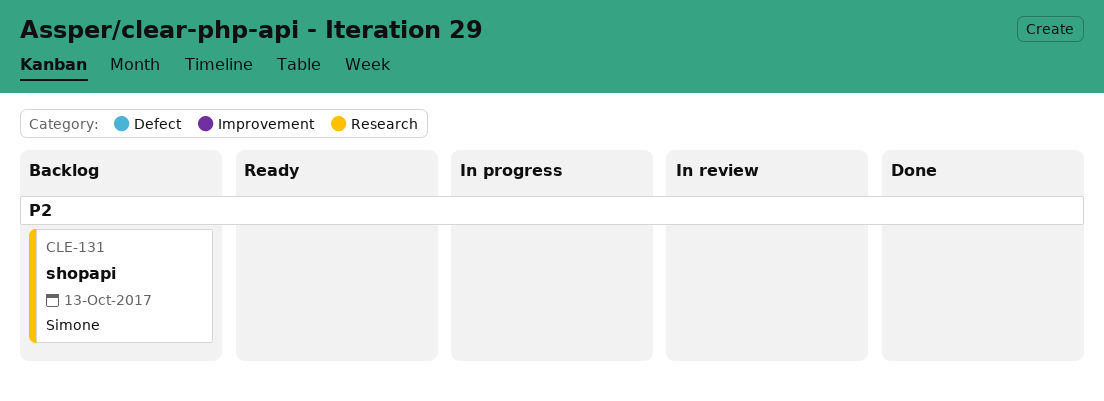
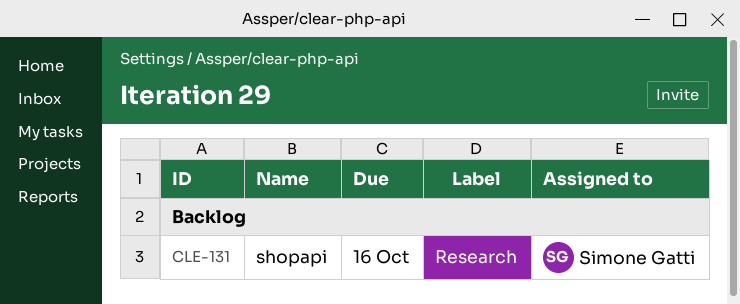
CLE-131, due: Oct 13 -> Oct 16

